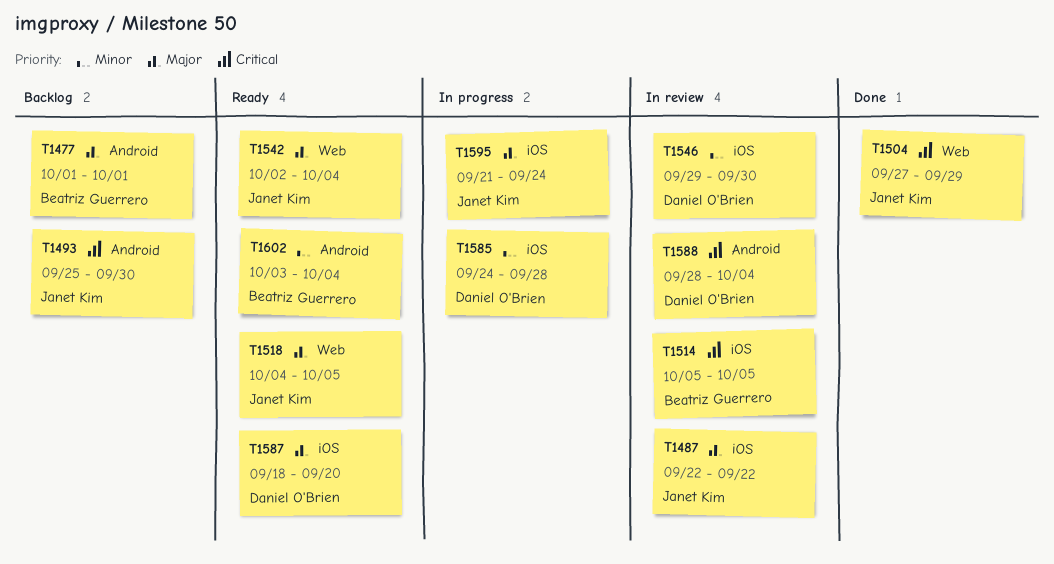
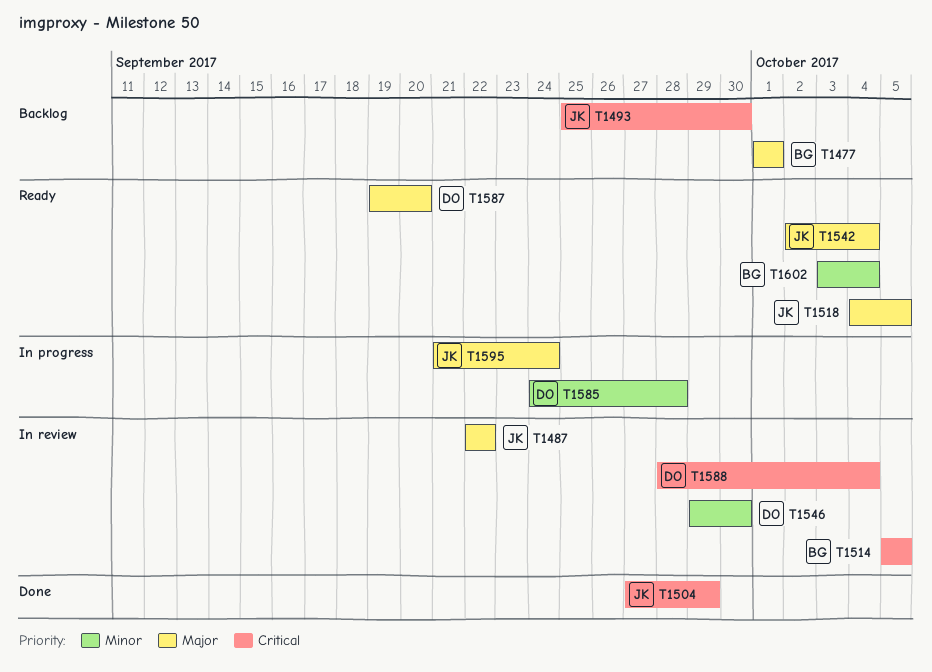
T1587, start: Sep 18 -> Sep 19

